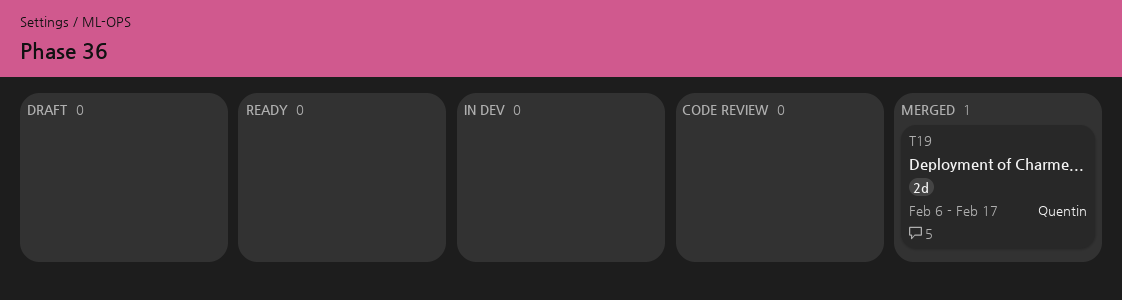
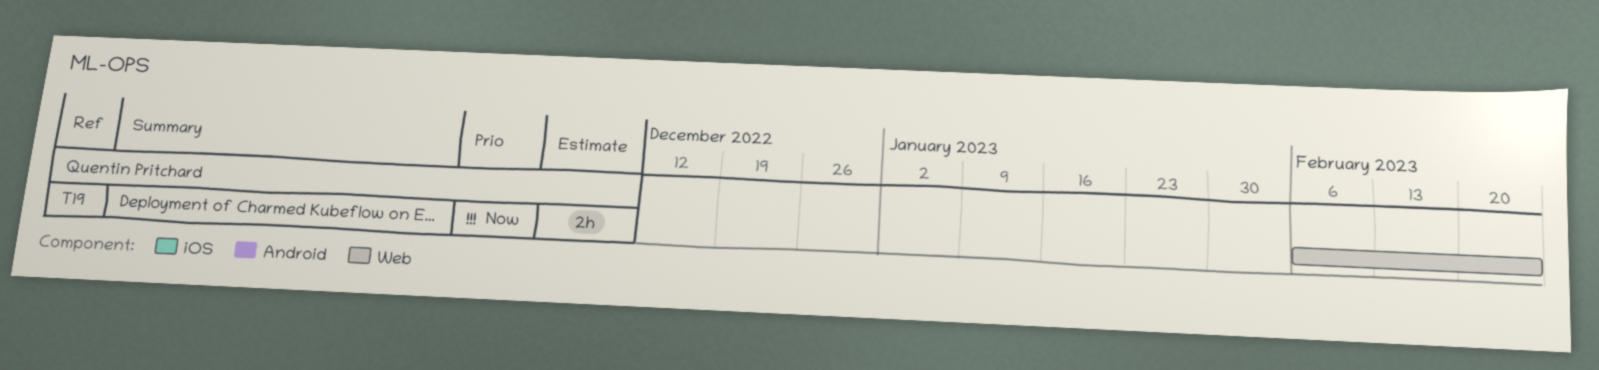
T19, estimate: 2d -> 2h
T19, due: Feb 17 -> Feb 24

